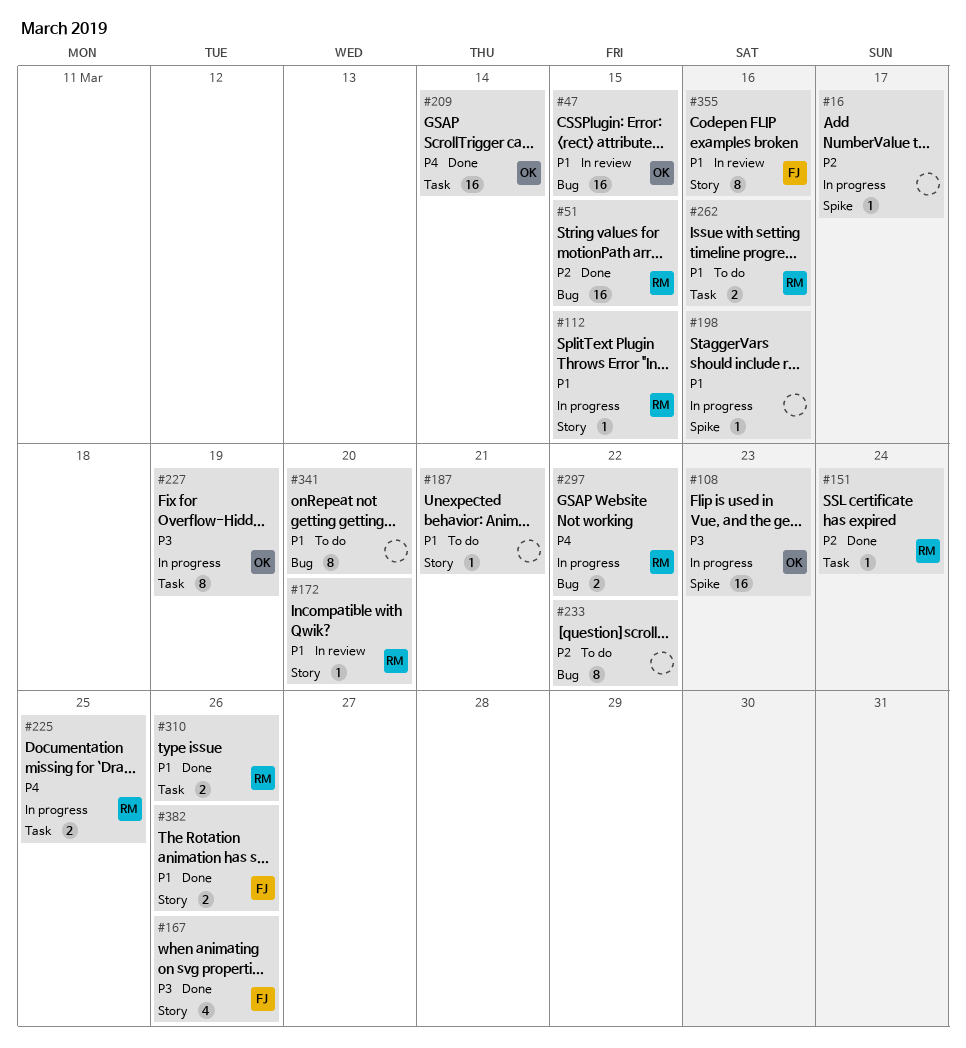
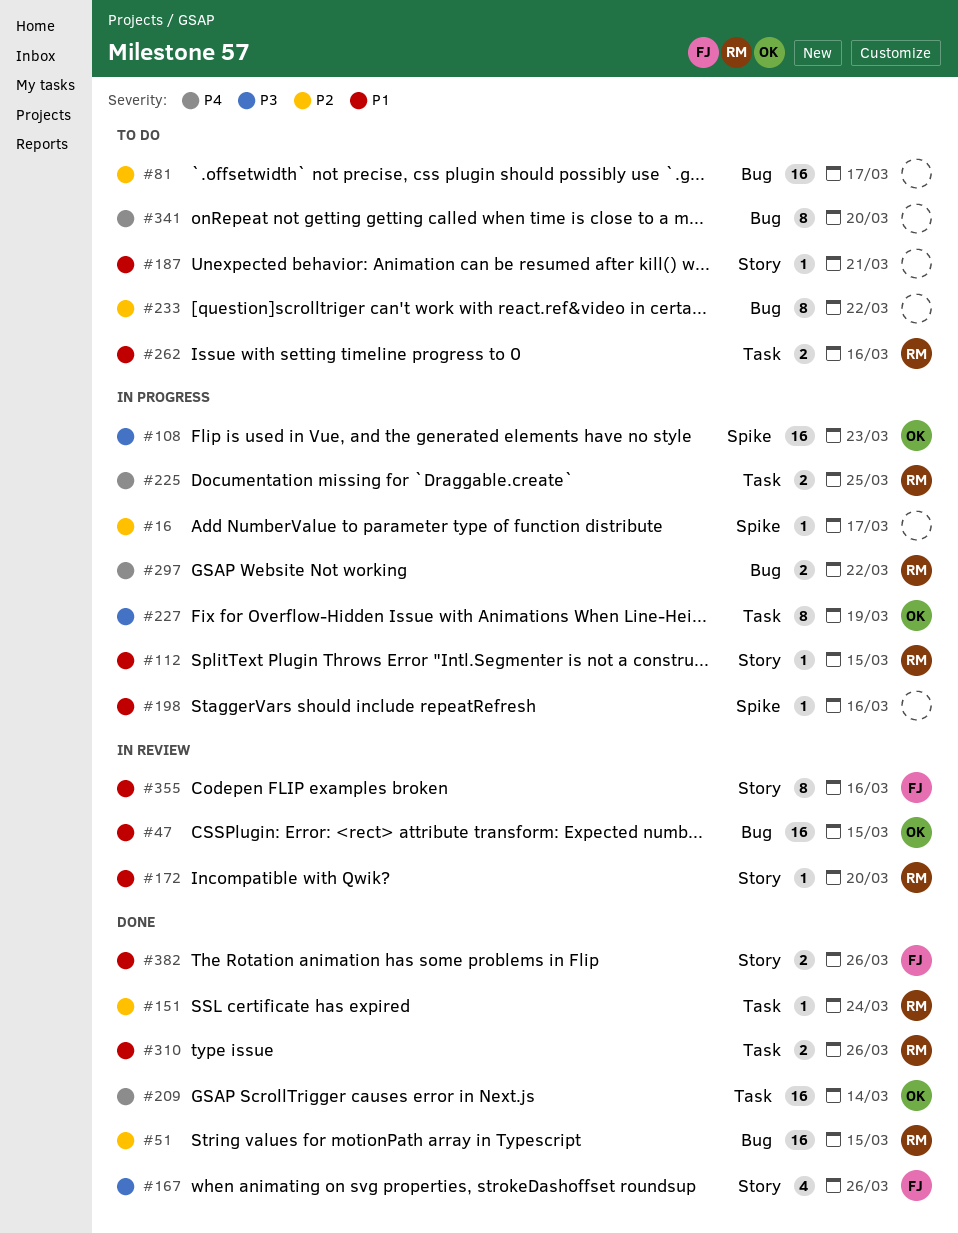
#81: none -> present
#341, priority: P1 -> P4

